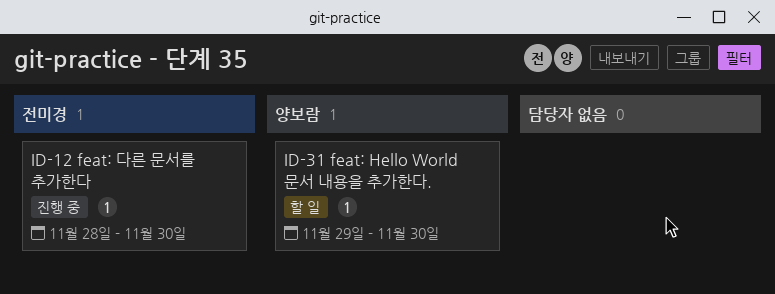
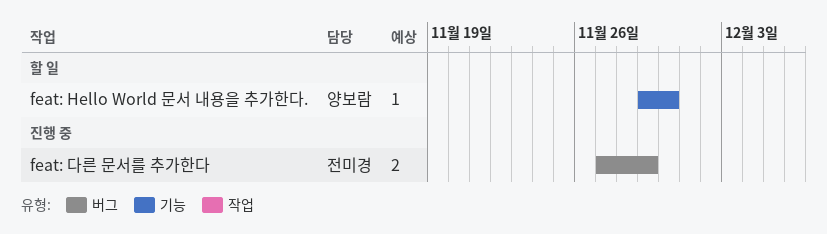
feat: 다른 문서를 추가한다, estimate: 1 -> 2
feat: 다른 문서를 추가한다, start: Nov 28 -> Nov 27
feat: 다른 문서를 추가한다, due: Nov 30 -> Nov 29

